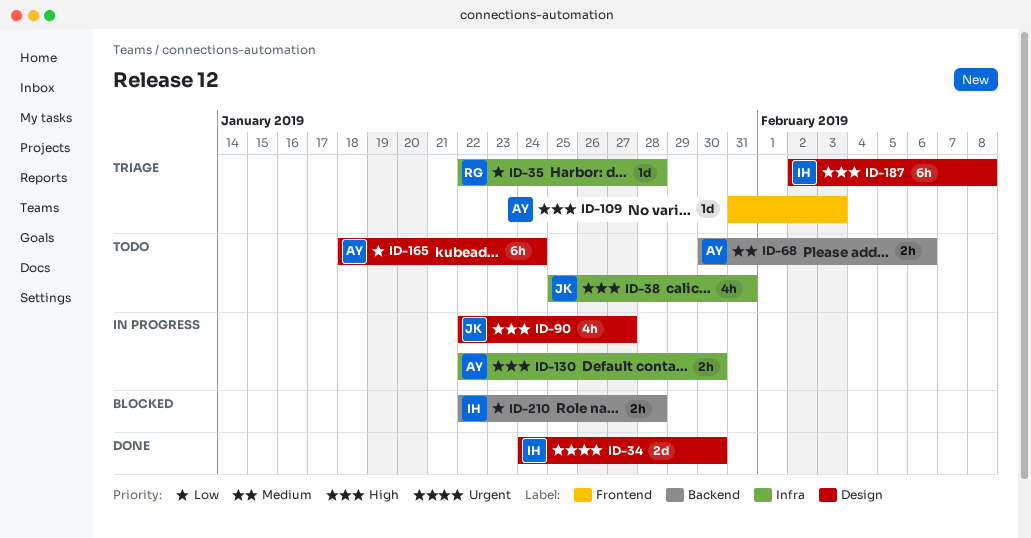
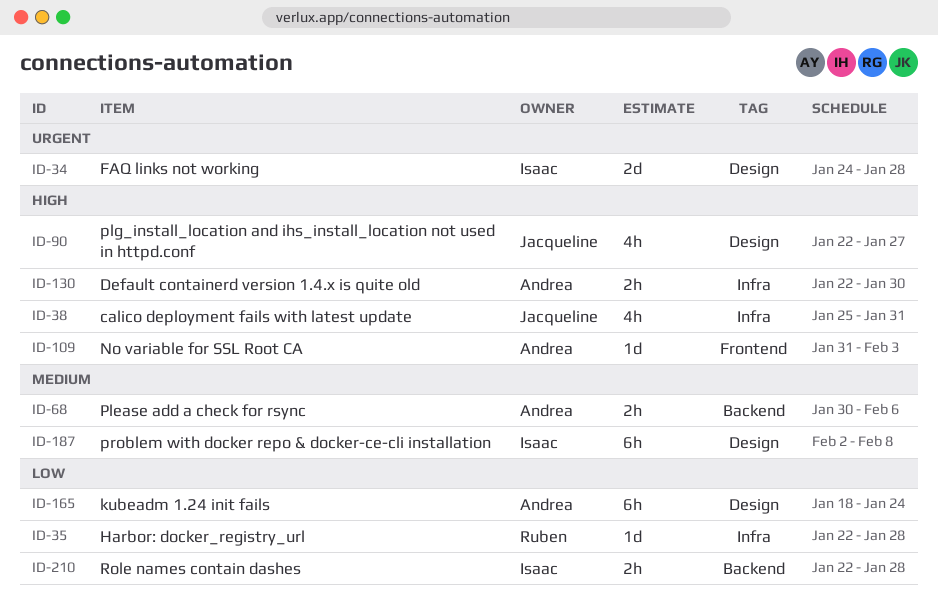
ID-34, due: Jan 30 -> Jan 28
ID-187, priority: High -> Medium

